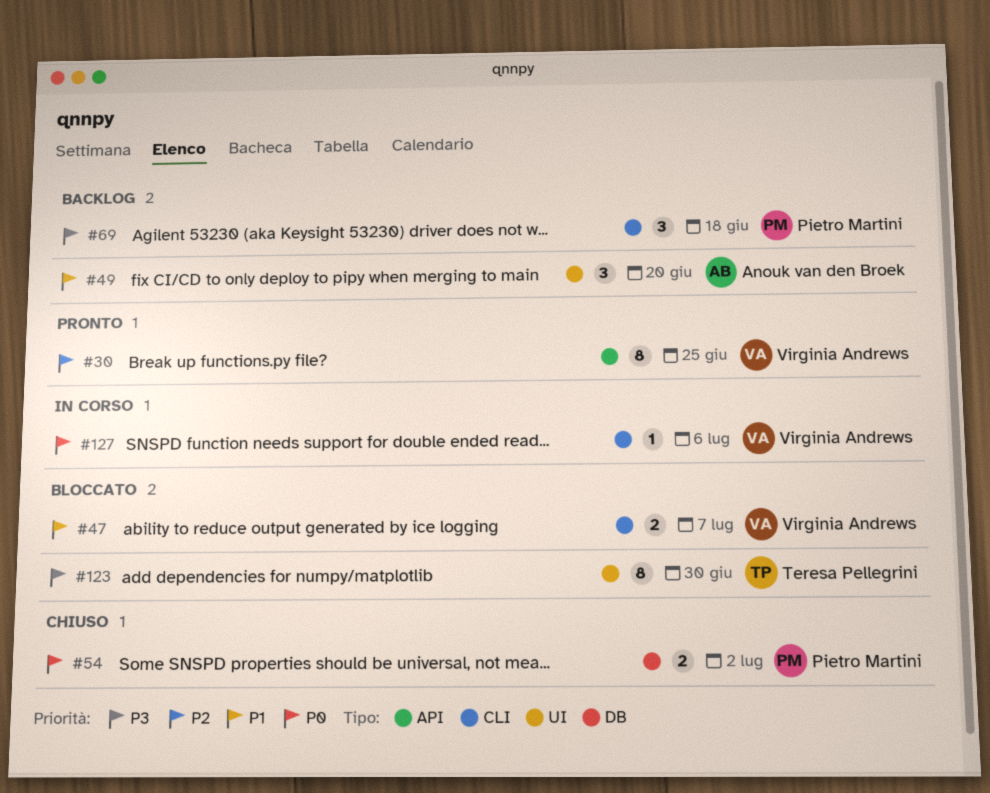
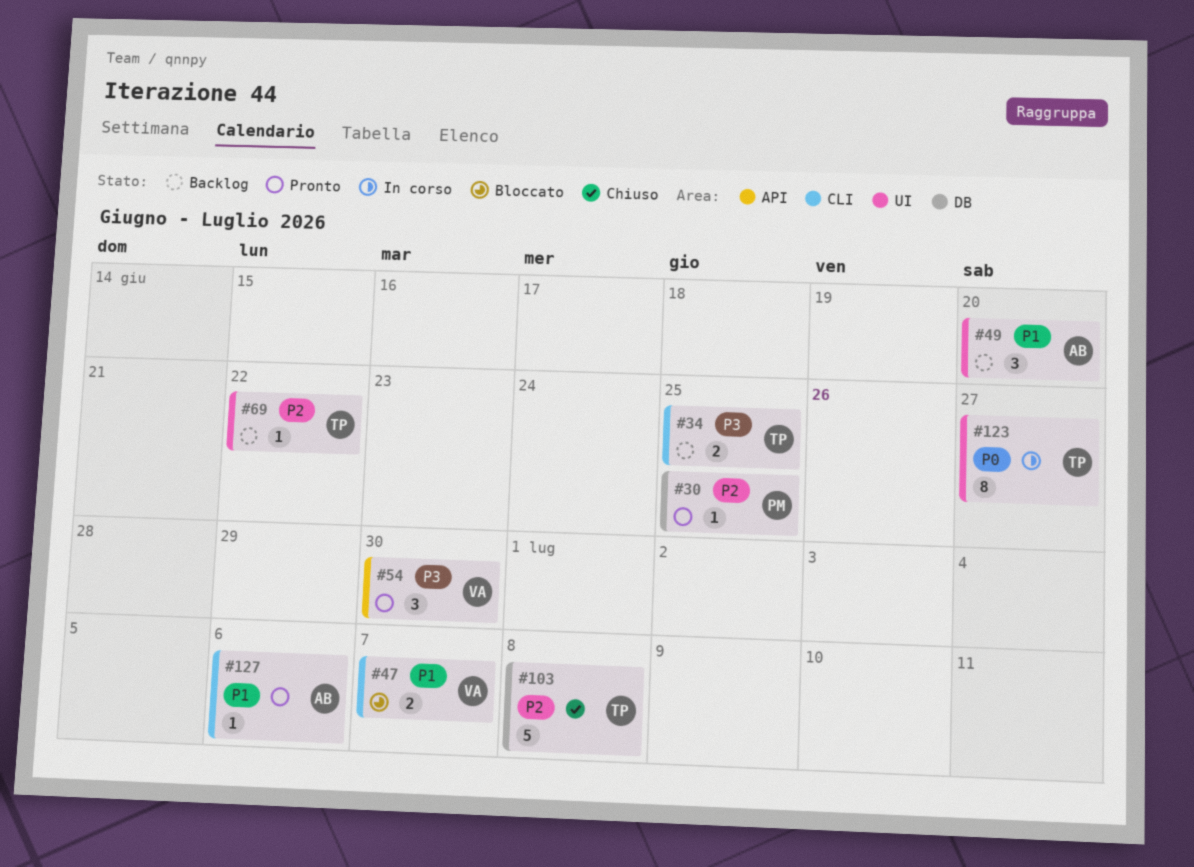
#30, owner: Virginia Andrews -> Pietro Martini
#30, label: API -> DB
#30, estimate: 8 -> 1
#34: none -> present
#54, status: Chiuso -> Pronto
#54, owner: Pietro Martini -> Virginia Andrews
#54, priority: P0 -> P3
#54, label: DB -> API
#54, estimate: 2 -> 3
#54, due: Jul 2 -> Jun 30
#69, owner: Pietro Martini -> Teresa Pellegrini
#69, priority: P3 -> P2
#69, label: CLI -> UI
#69, estimate: 3 -> 1
#69, due: Jun 18 -> Jun 22
#103: none -> present
#123, status: Bloccato -> In corso
#123, priority: P3 -> P0
#123, due: Jun 30 -> Jun 27
#127, status: In corso -> Pronto
#127, owner: Virginia Andrews -> Anouk van den Broek
#127, priority: P0 -> P1

